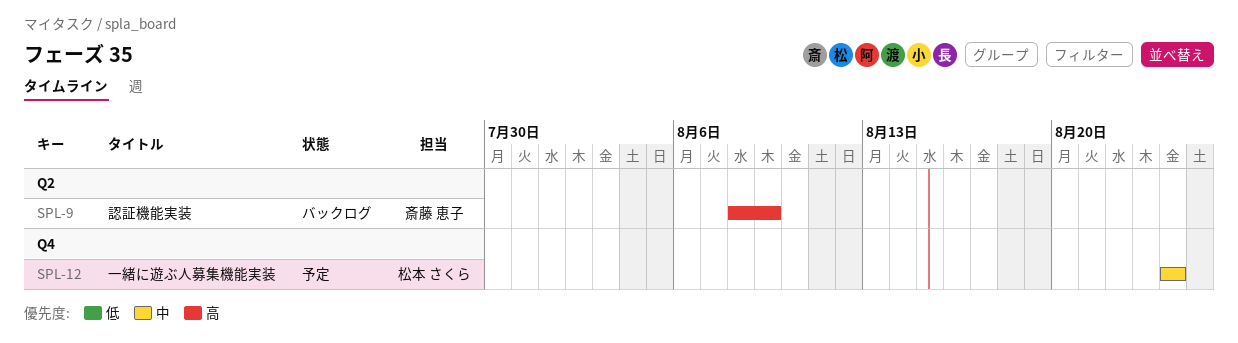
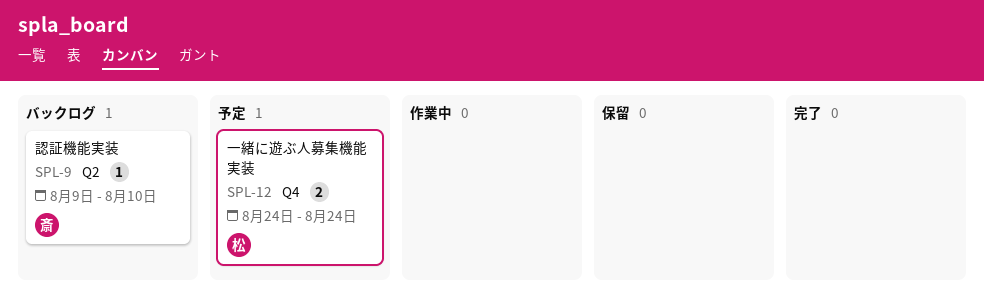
SPL-9, start: Aug 8 -> Aug 9
SPL-9, due: Aug 9 -> Aug 10

